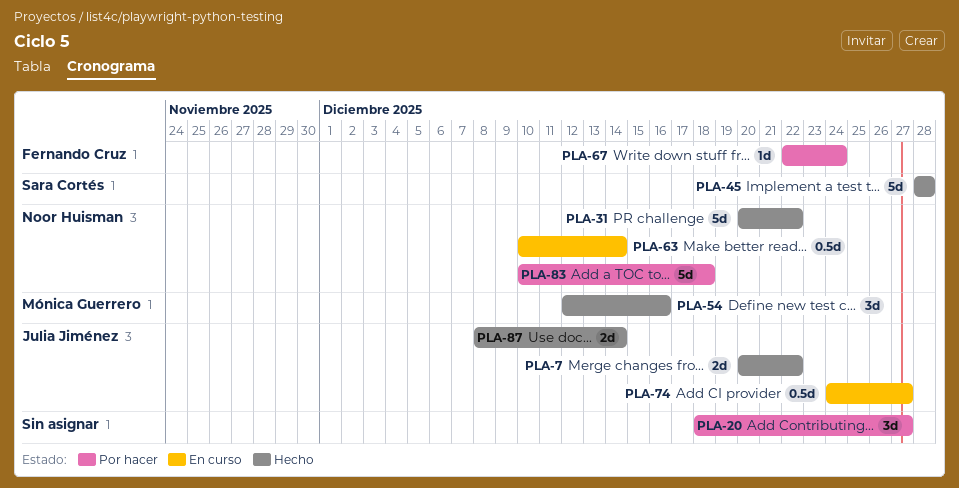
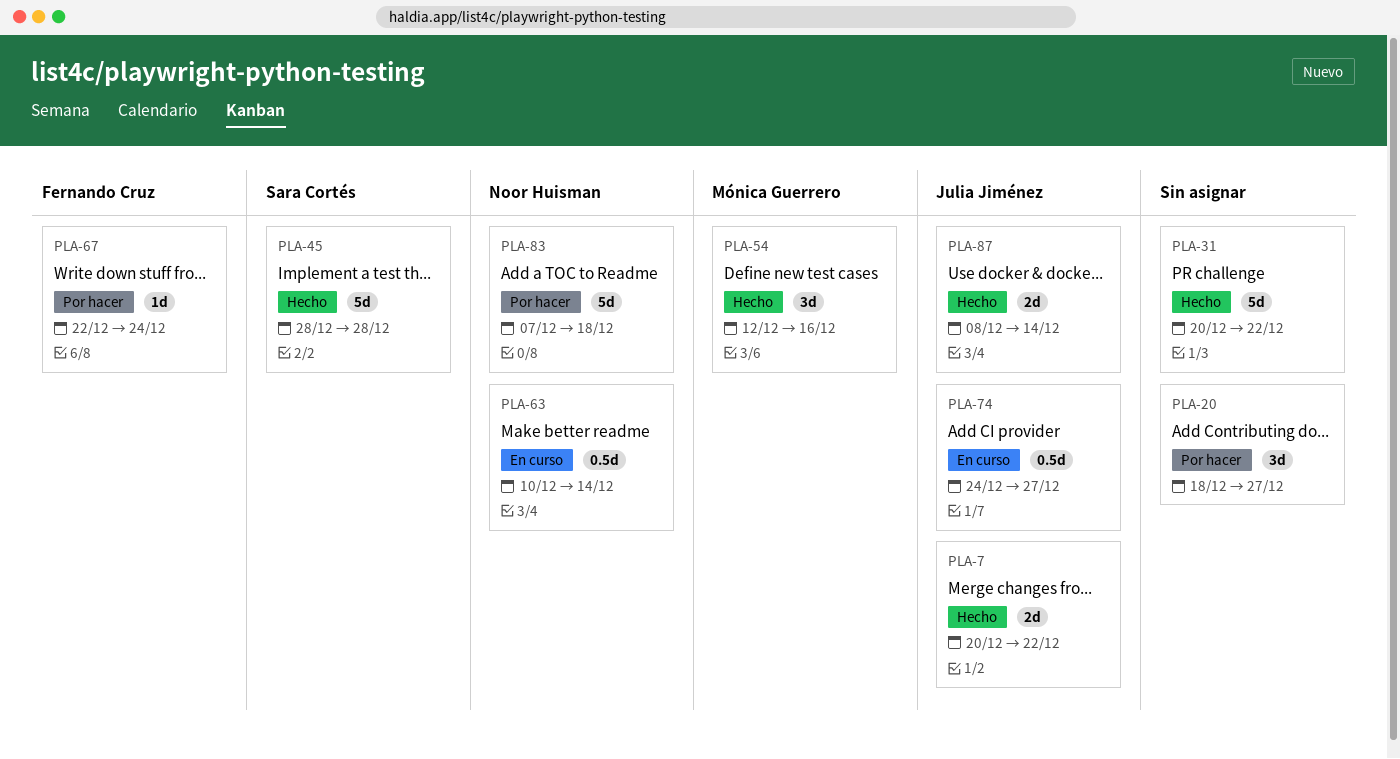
PLA-31, owner: Noor Huisman -> none
PLA-83, start: Dec 10 -> Dec 7

